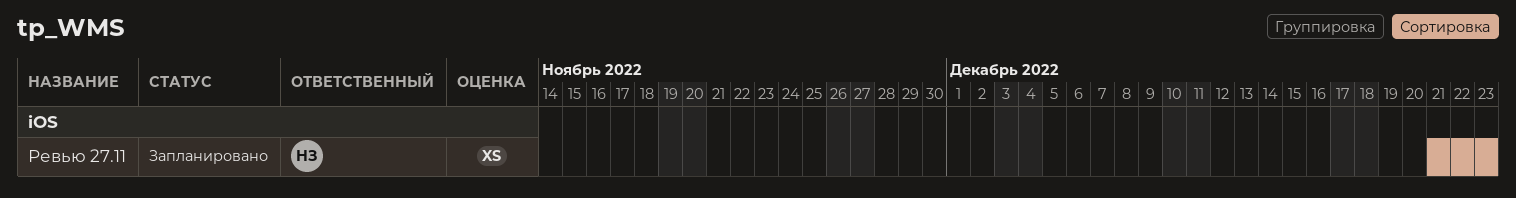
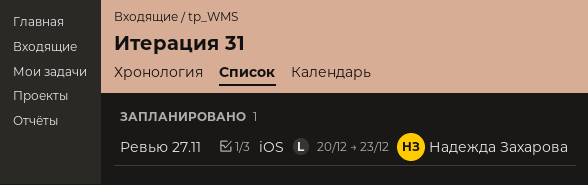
Ревью 27.11, estimate: XS -> L
Ревью 27.11, start: Dec 21 -> Dec 20

